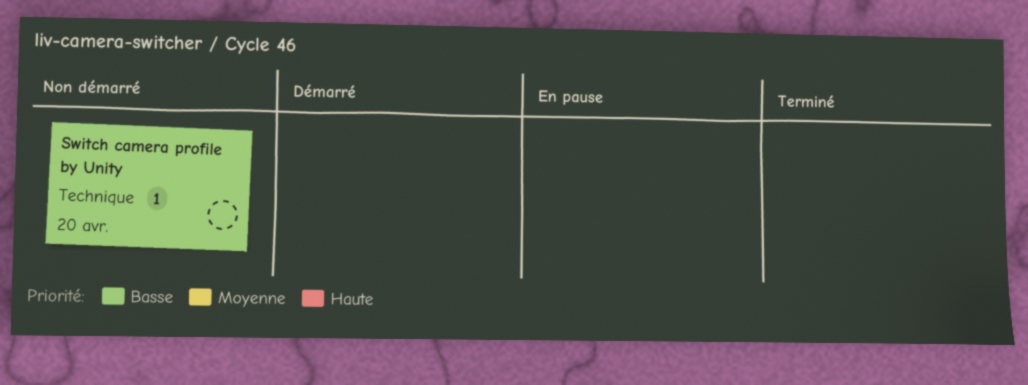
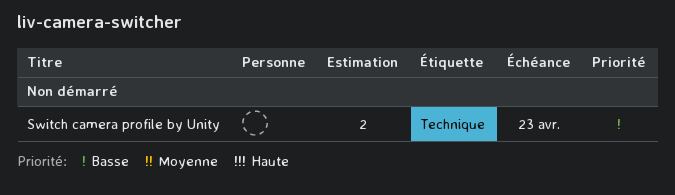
Switch camera profile by Unity, estimate: 1 -> 2
Switch camera profile by Unity, due: Apr 20 -> Apr 23

